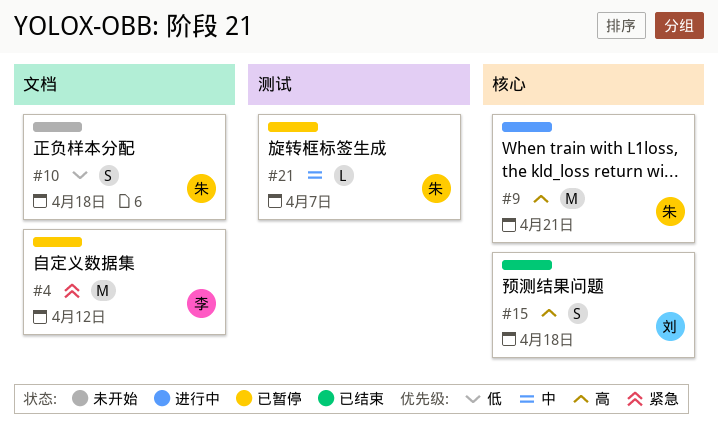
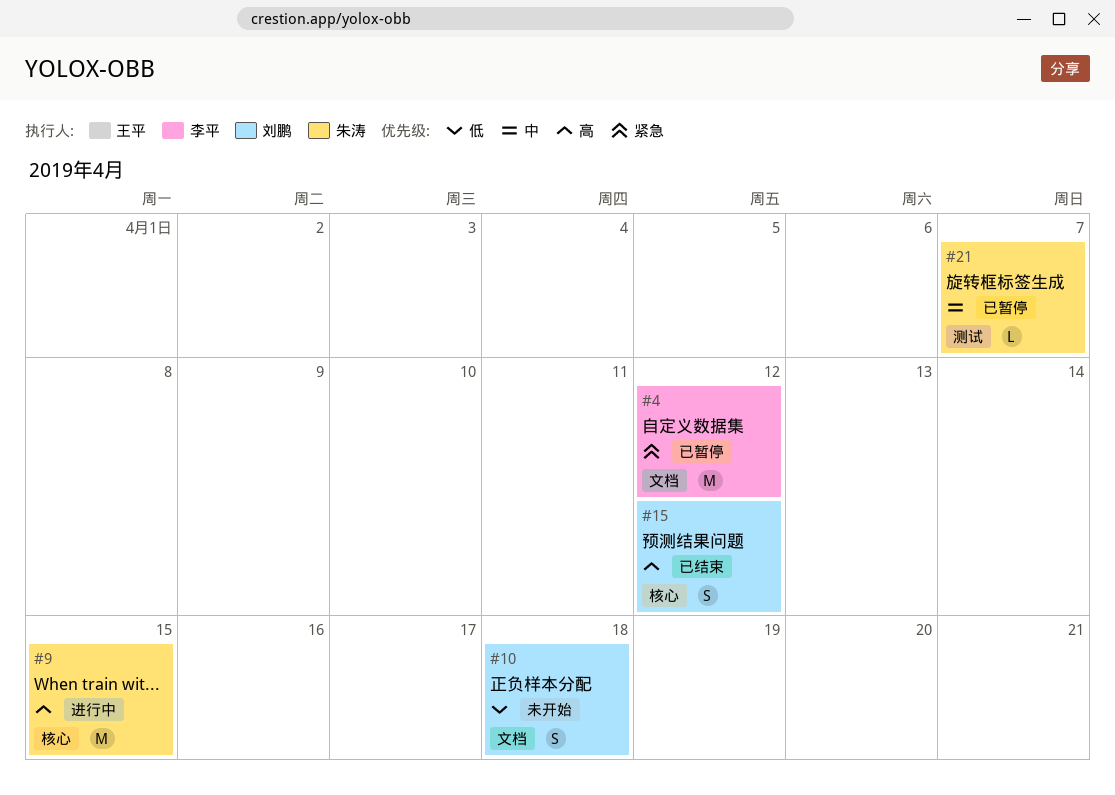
#9, due: Apr 21 -> Apr 15
#10, owner: 朱涛 -> 刘鹏
#15, due: Apr 18 -> Apr 12

